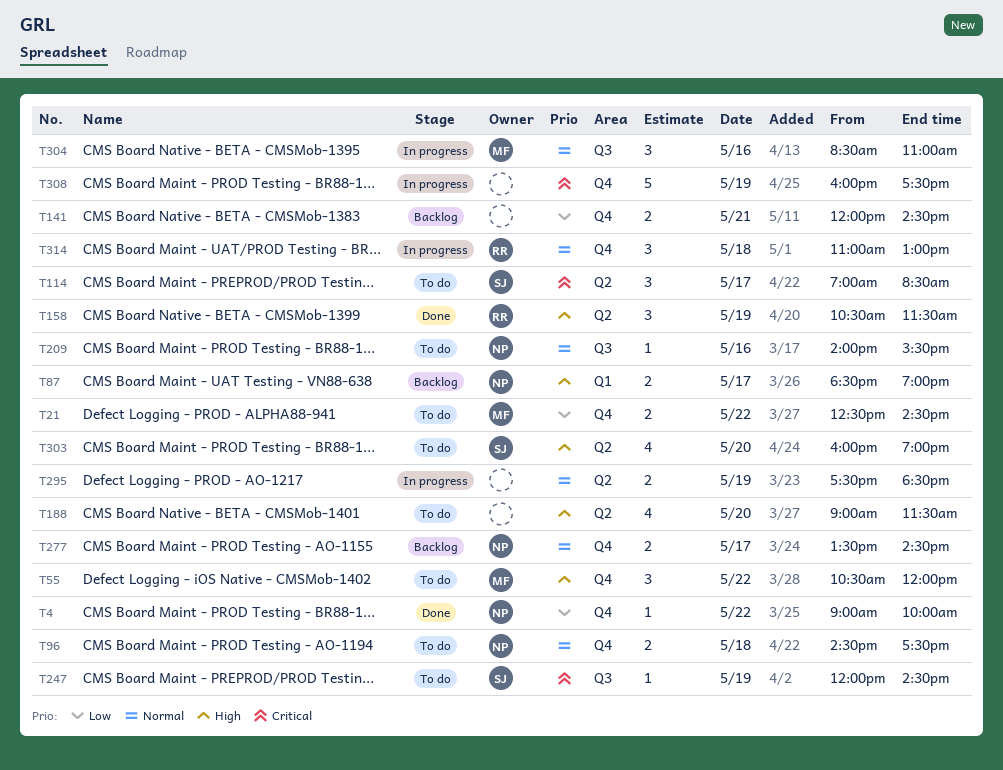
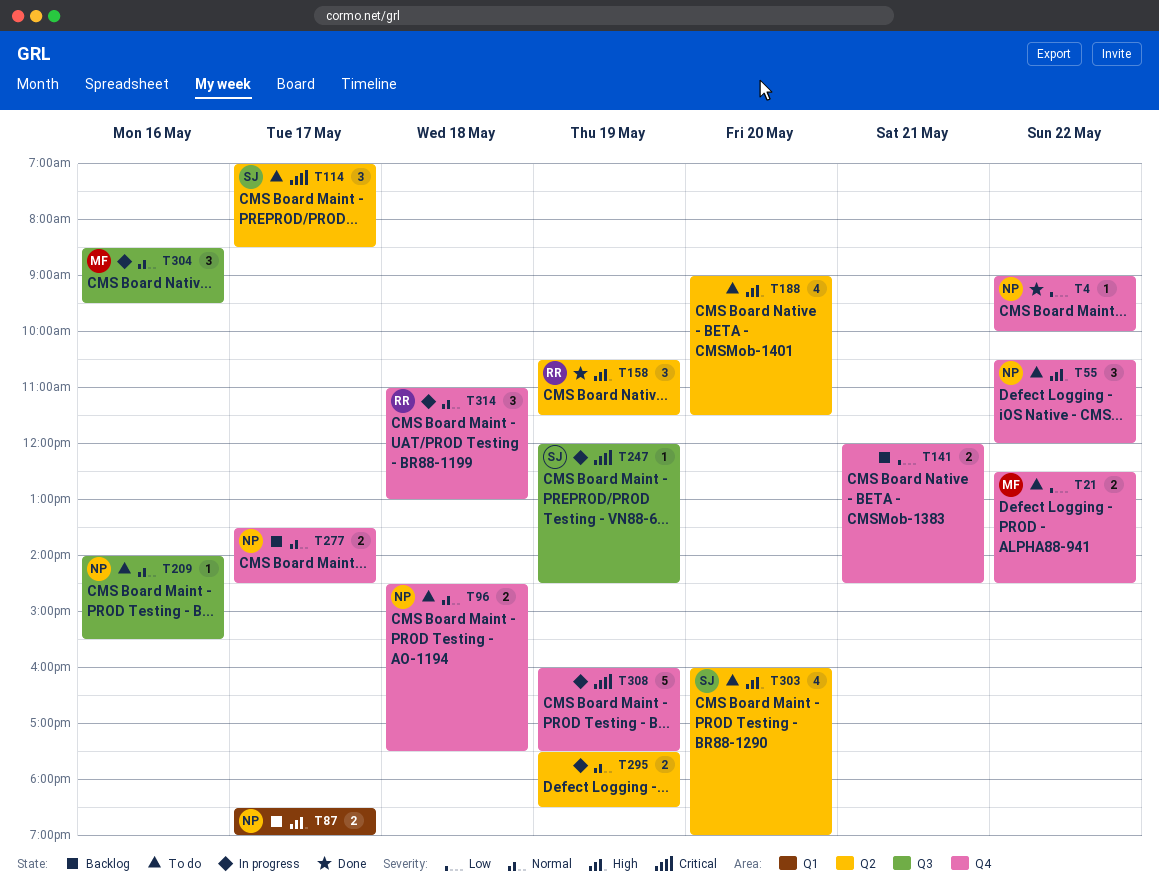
T55, owner: MF -> NP
T247, status: To do -> In progress
T304, ends: 11:00 -> 09:30

